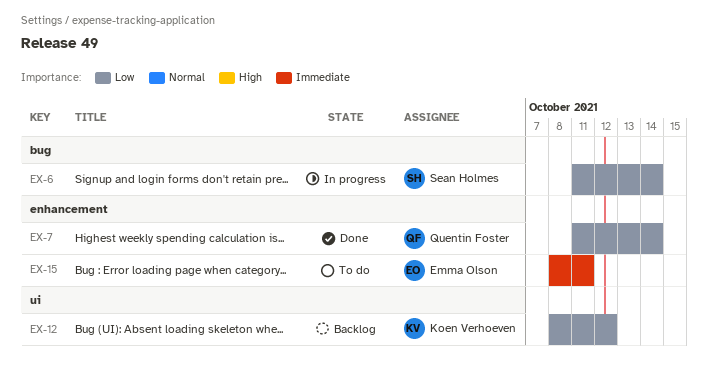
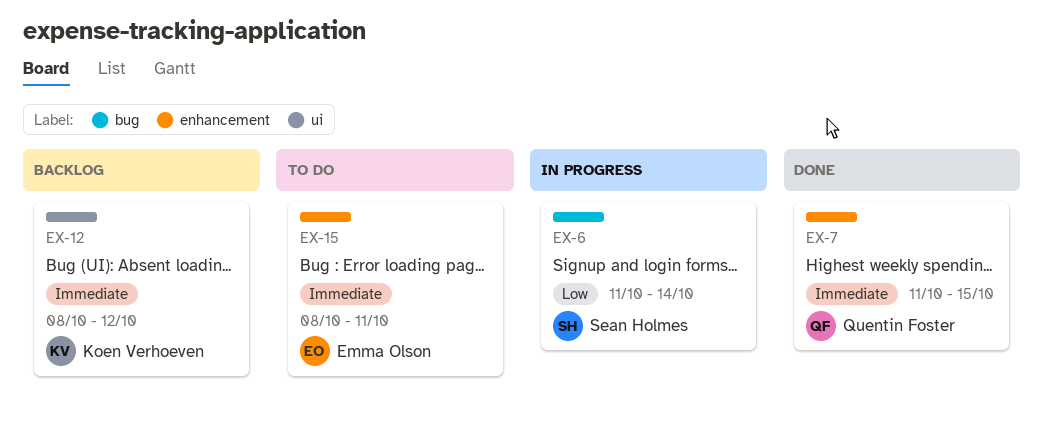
EX-7, priority: Low -> Immediate
EX-7, due: Oct 14 -> Oct 15
EX-12, priority: Low -> Immediate

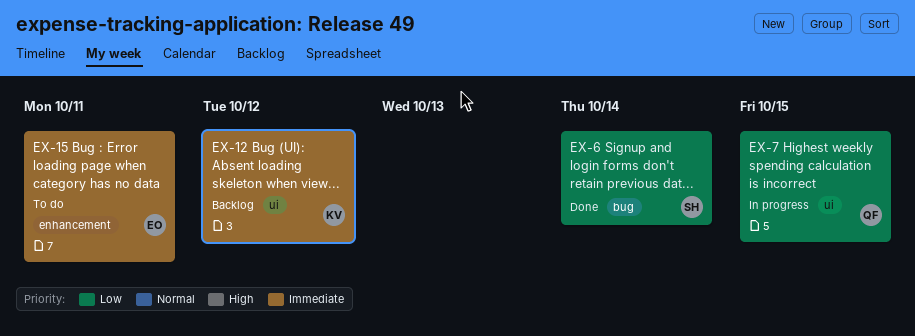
EX-6, status: In progress -> Done
EX-7, status: Done -> In progress
EX-7, priority: Immediate -> Low
EX-7, label: enhancement -> ui

